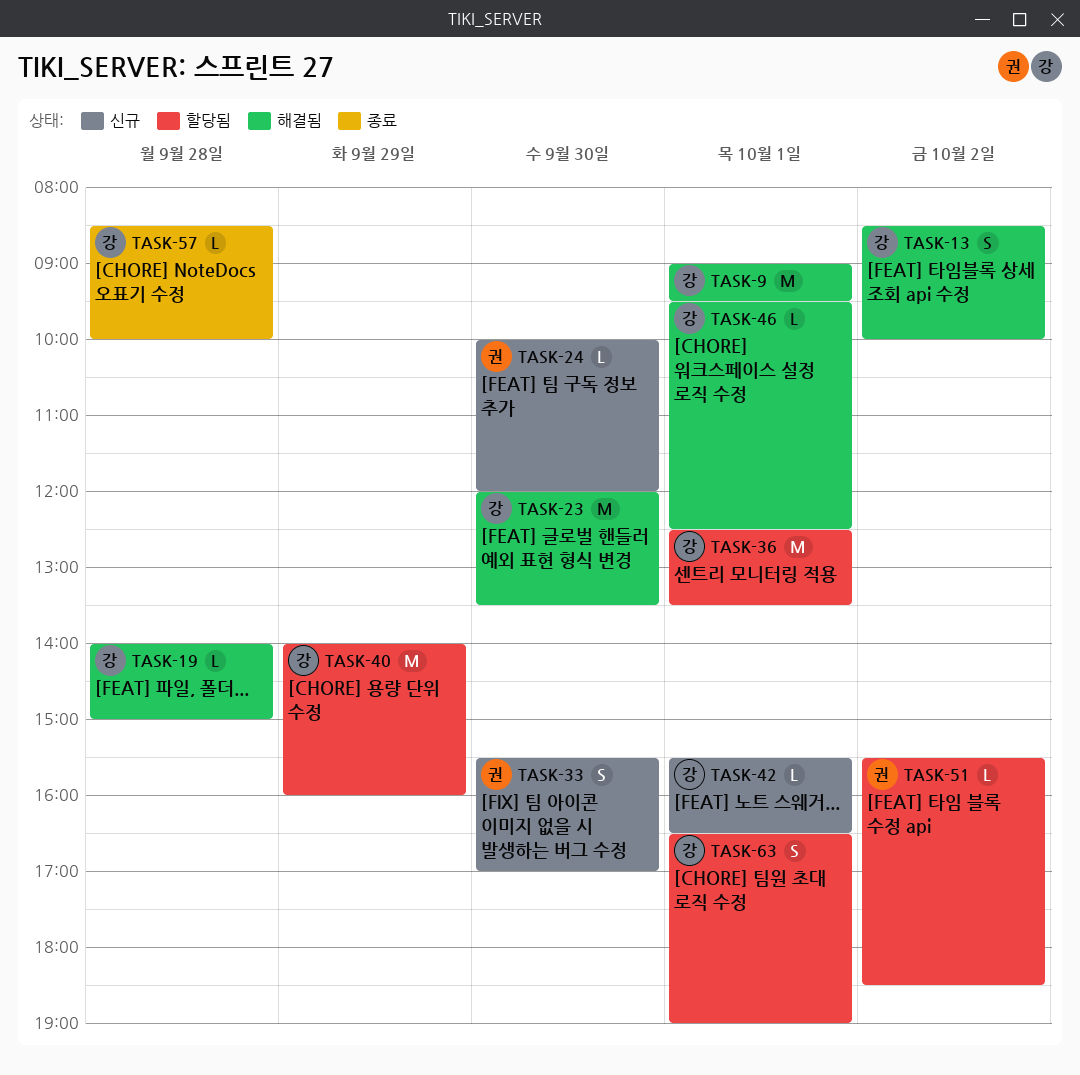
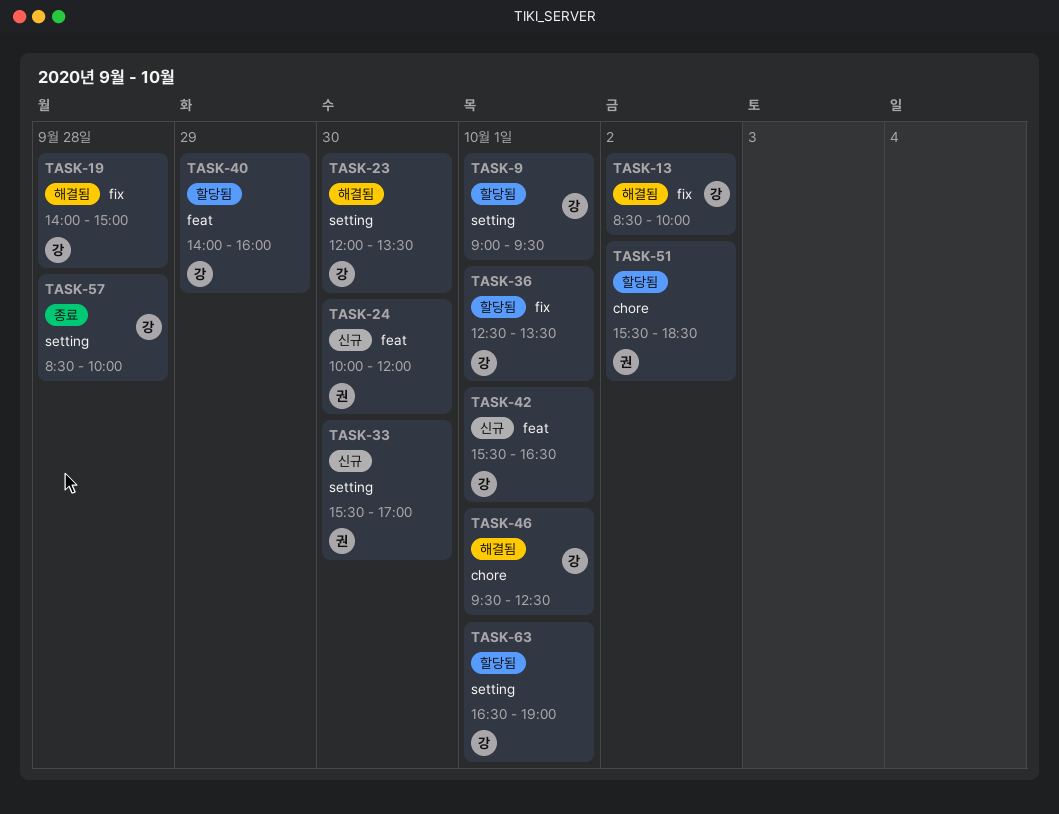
TASK-9, status: 해결됨 -> 할당됨

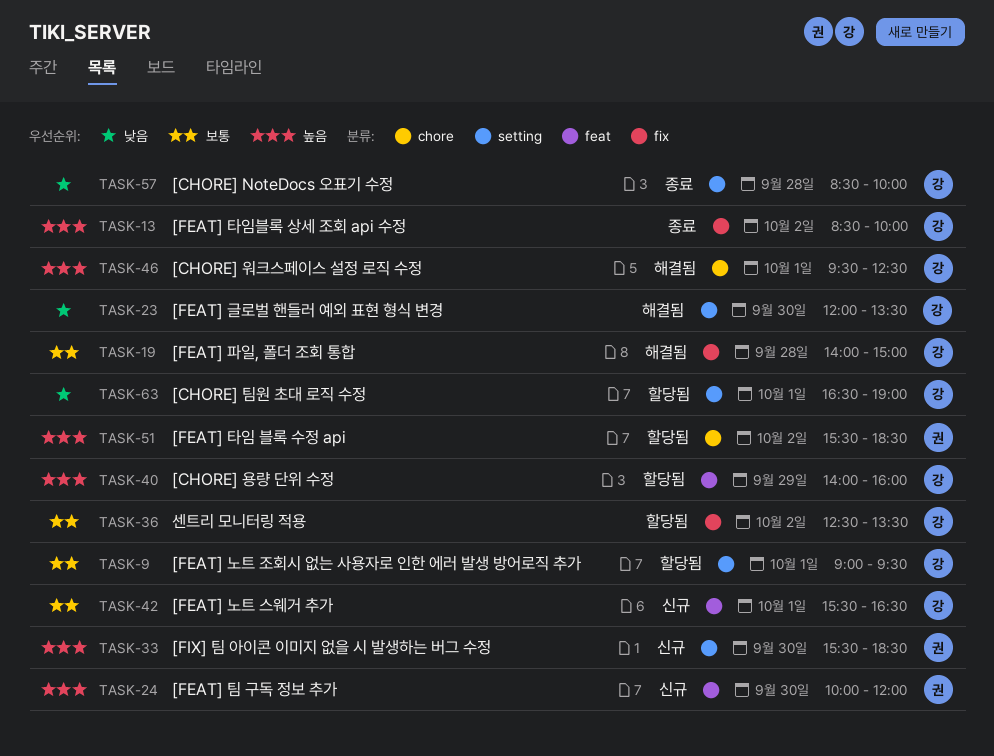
TASK-13, status: 해결됨 -> 종료
TASK-33, ends: 17:00 -> 18:30
TASK-36, day: Oct 1 -> Oct 2

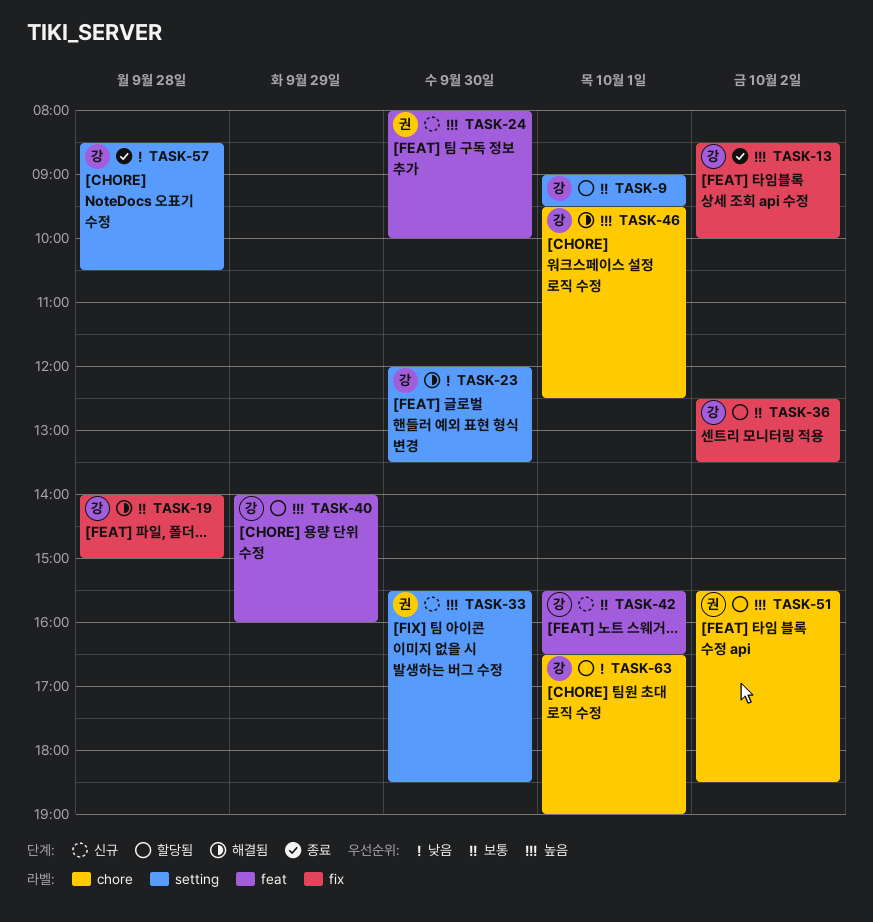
TASK-24, begins: 10:00 -> 08:00
TASK-24, ends: 12:00 -> 10:00
TASK-57, ends: 10:00 -> 10:30
TASK-63, label: setting -> chore

